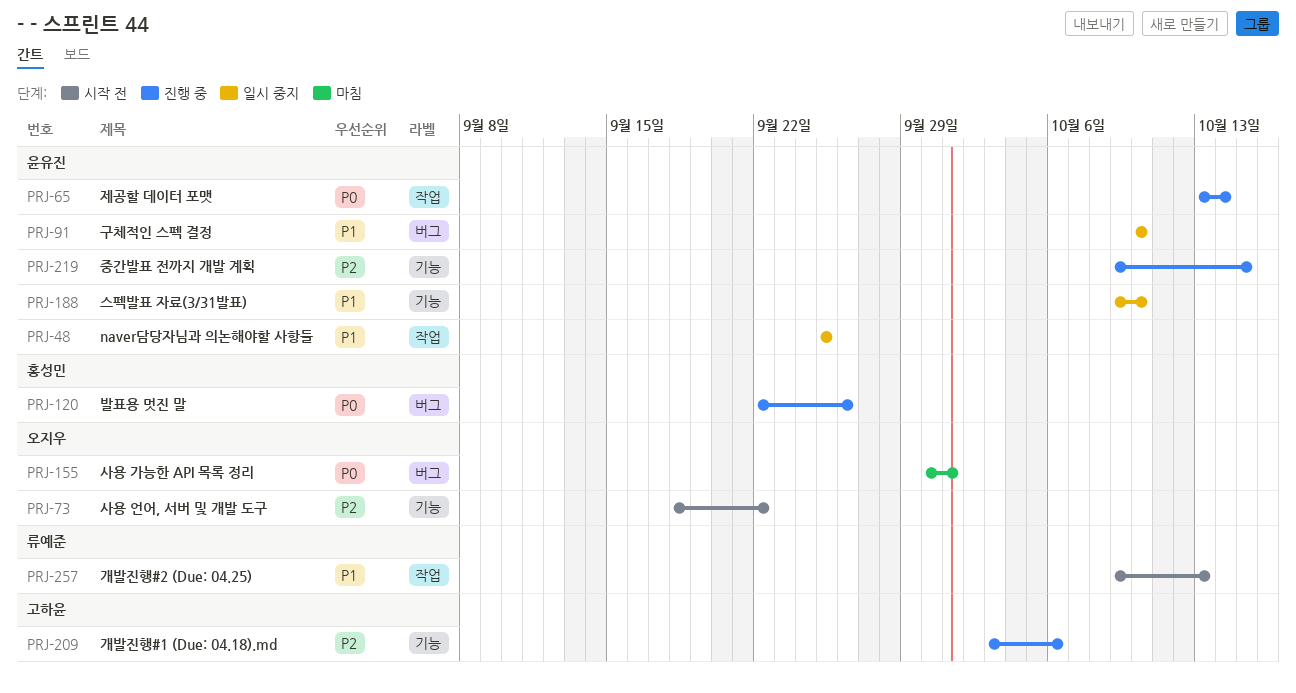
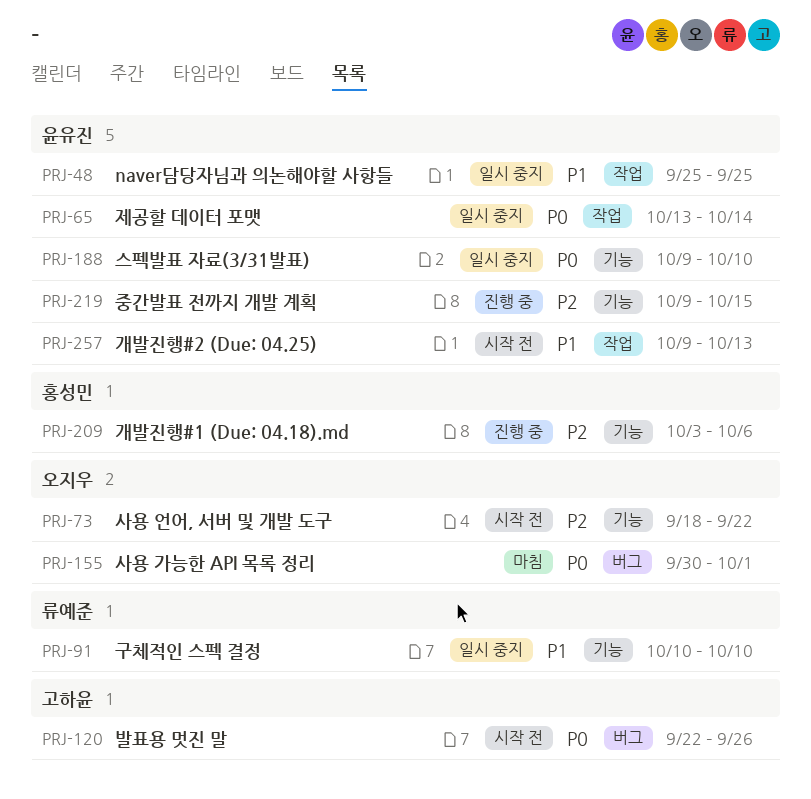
PRJ-65, status: 진행 중 -> 일시 중지
PRJ-91, owner: 윤유진 -> 류예준
PRJ-91, label: 버그 -> 기능
PRJ-120, status: 진행 중 -> 시작 전
PRJ-120, owner: 홍성민 -> 고하윤
PRJ-188, priority: P1 -> P0
PRJ-209, owner: 고하윤 -> 홍성민
PRJ-257, owner: 류예준 -> 윤유진

